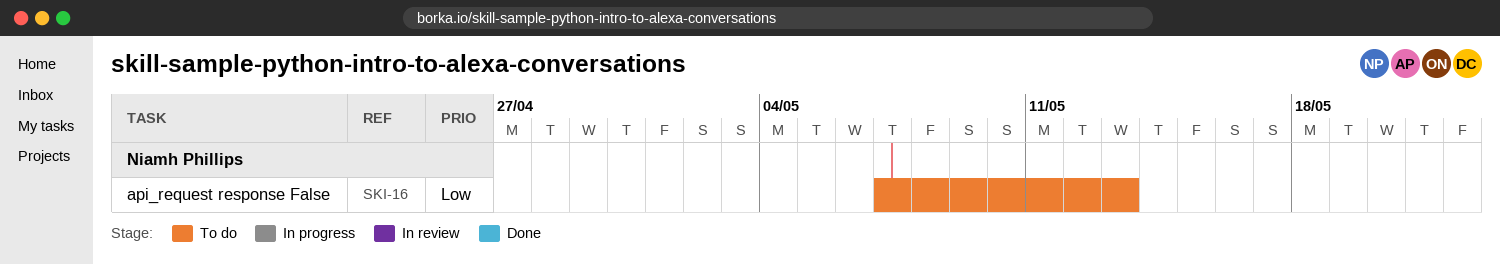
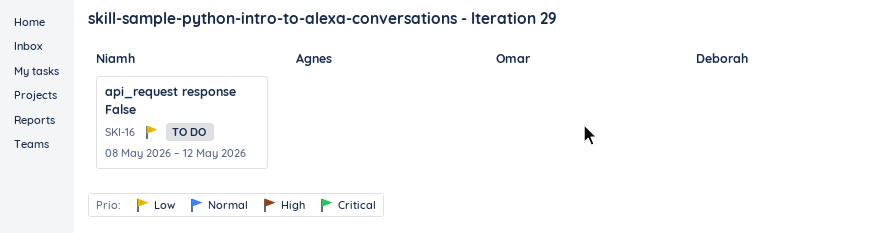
SKI-16, start: May 7 -> May 8
SKI-16, due: May 13 -> May 12

